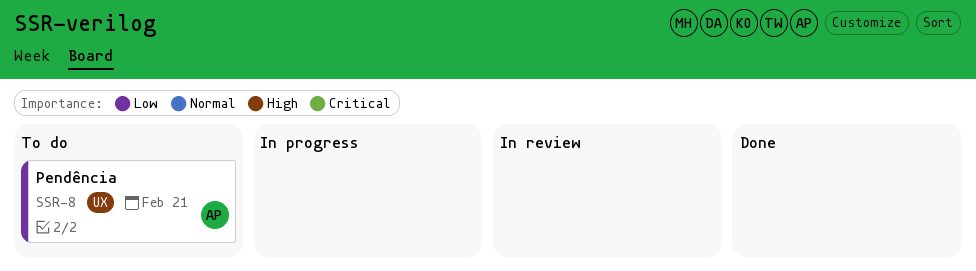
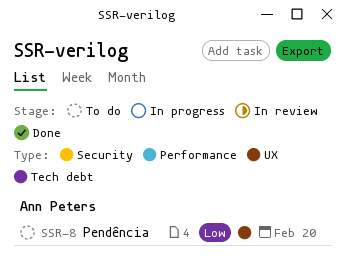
SSR-8, due: Feb 21 -> Feb 20

